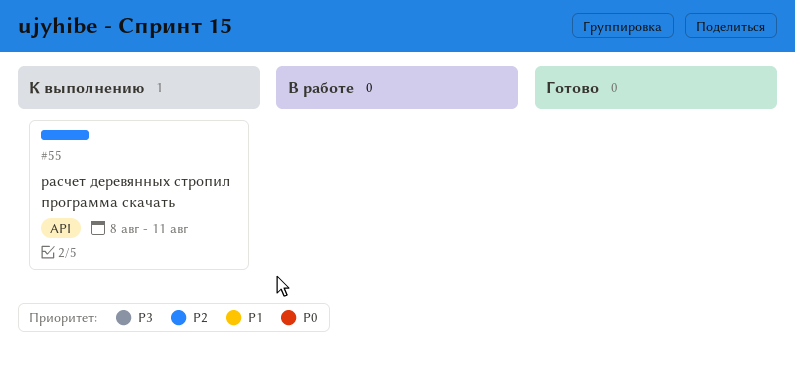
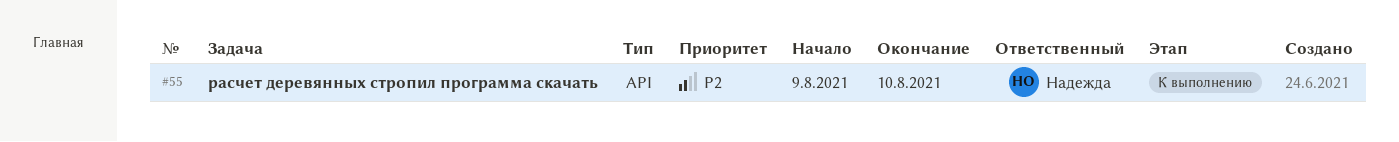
#55, start: Aug 8 -> Aug 9
#55, due: Aug 11 -> Aug 10

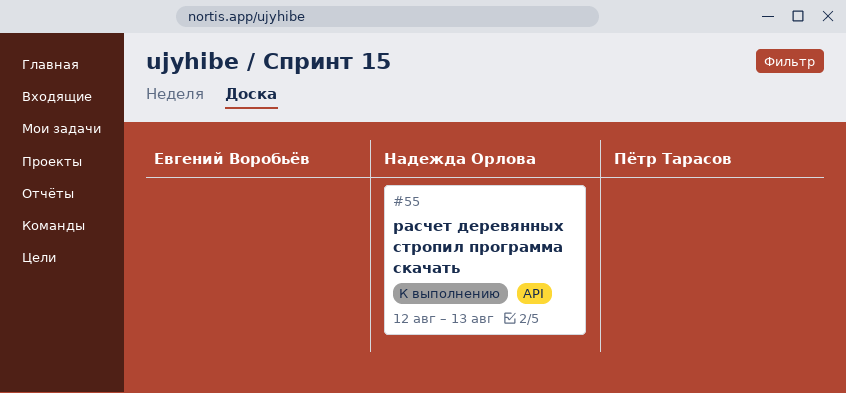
#55, start: Aug 9 -> Aug 12
#55, due: Aug 10 -> Aug 13

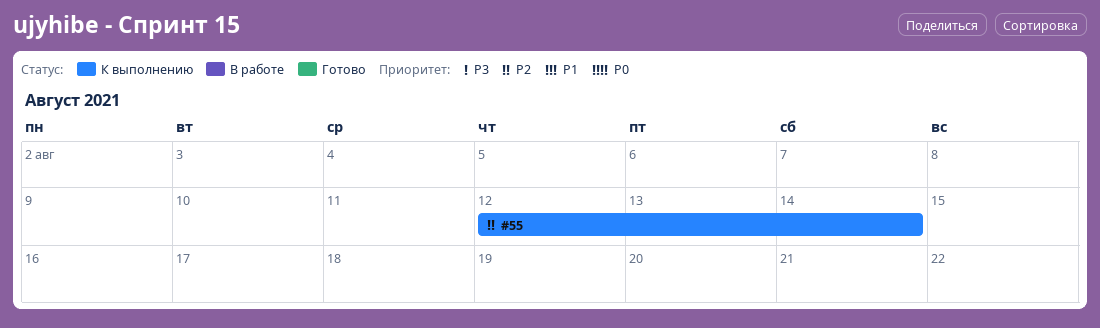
#55, due: Aug 13 -> Aug 14

